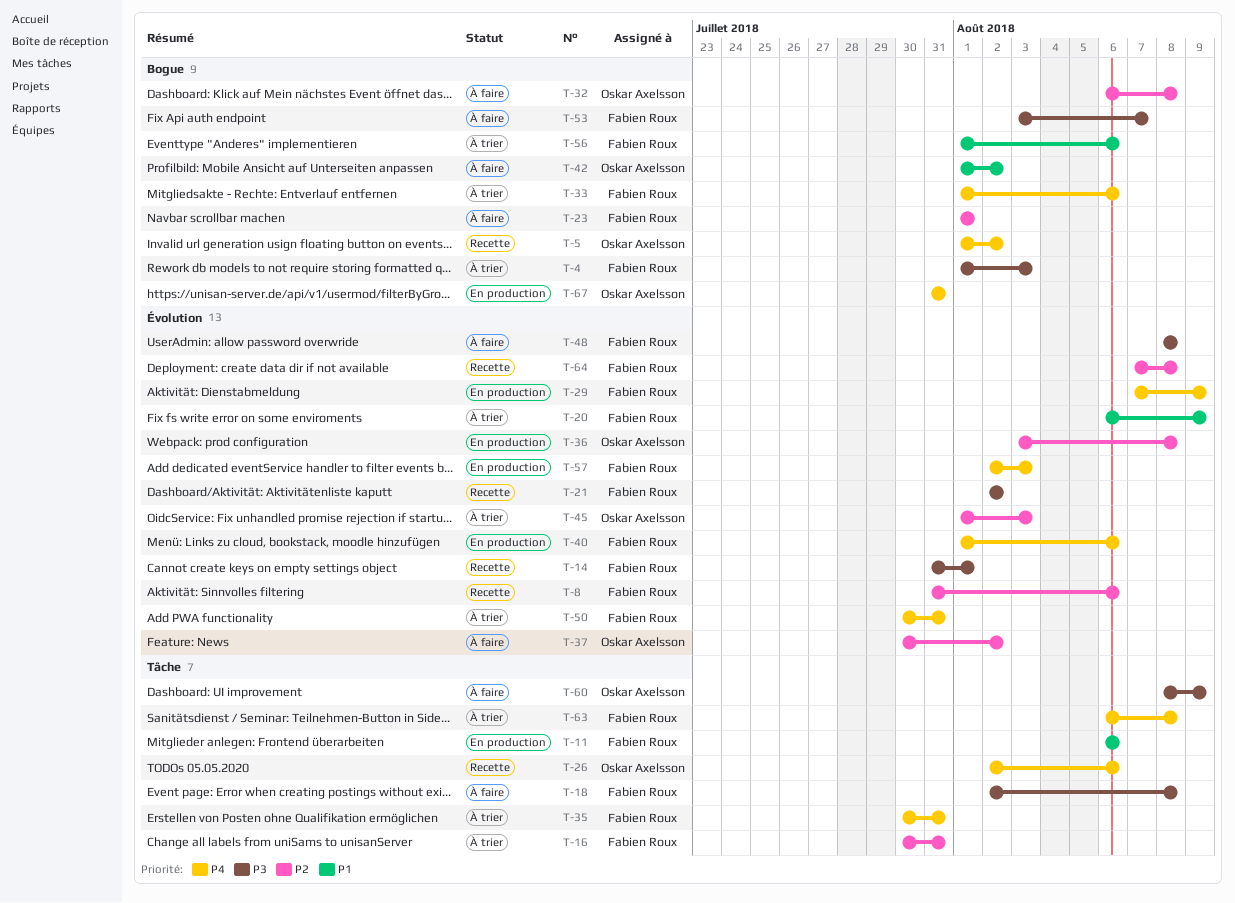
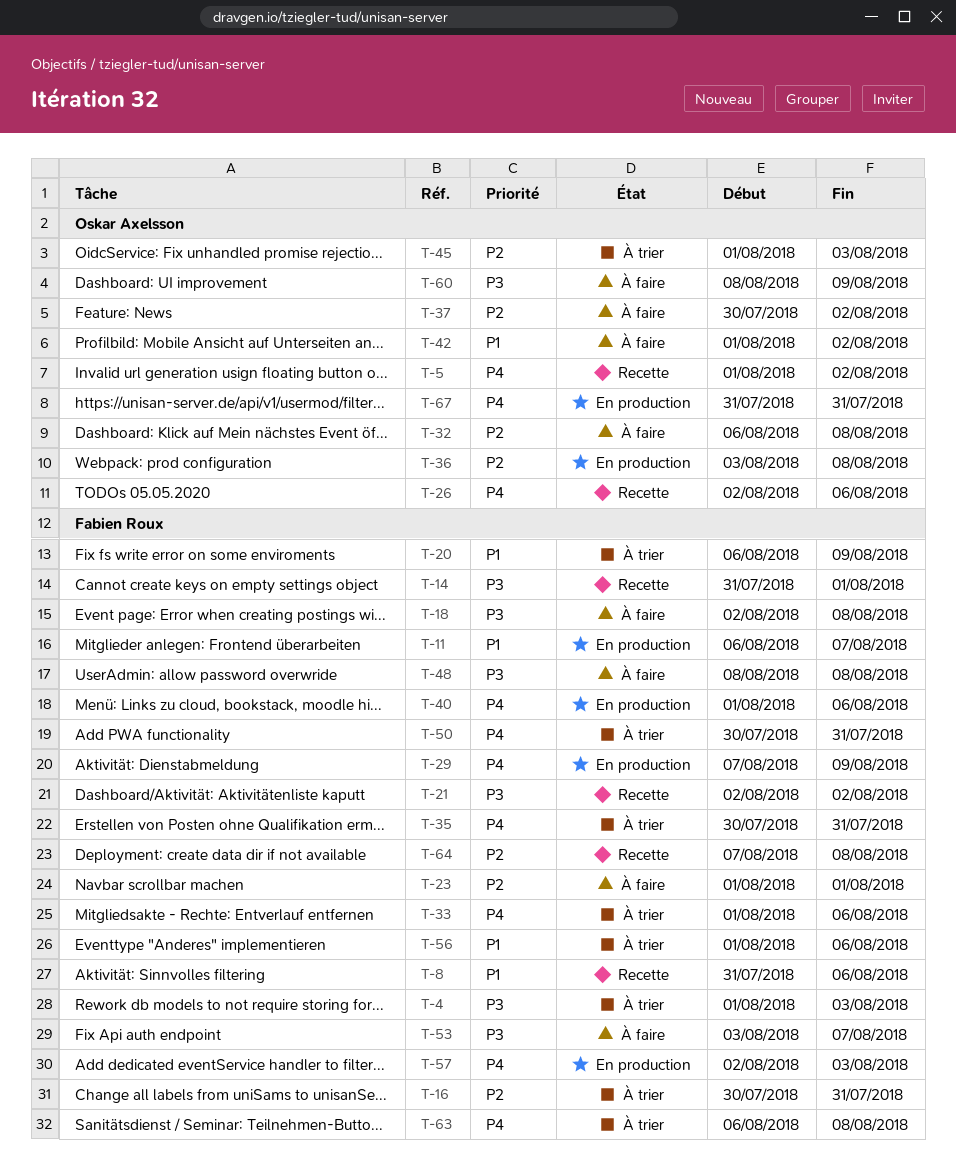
T-8, priority: P2 -> P1
T-11, due: Aug 6 -> Aug 7

